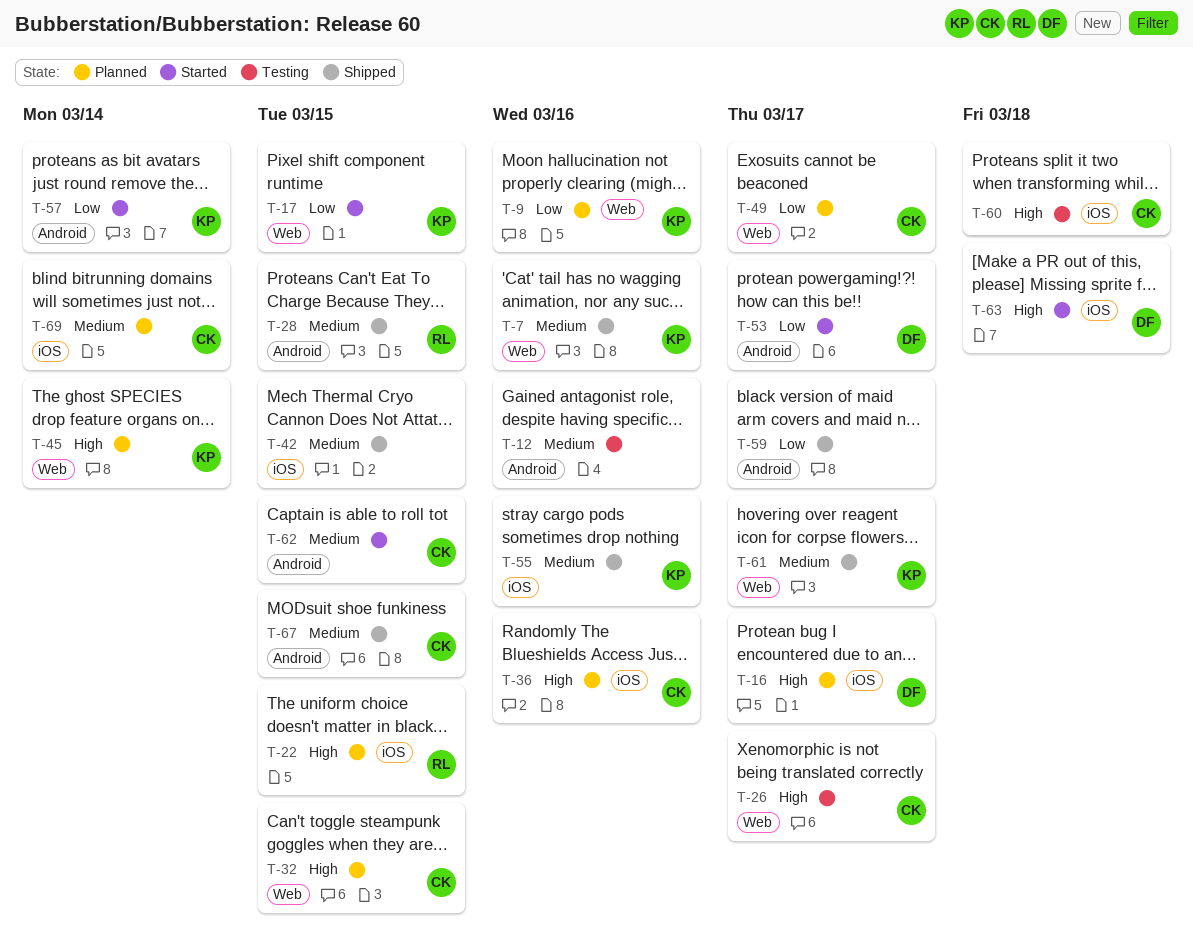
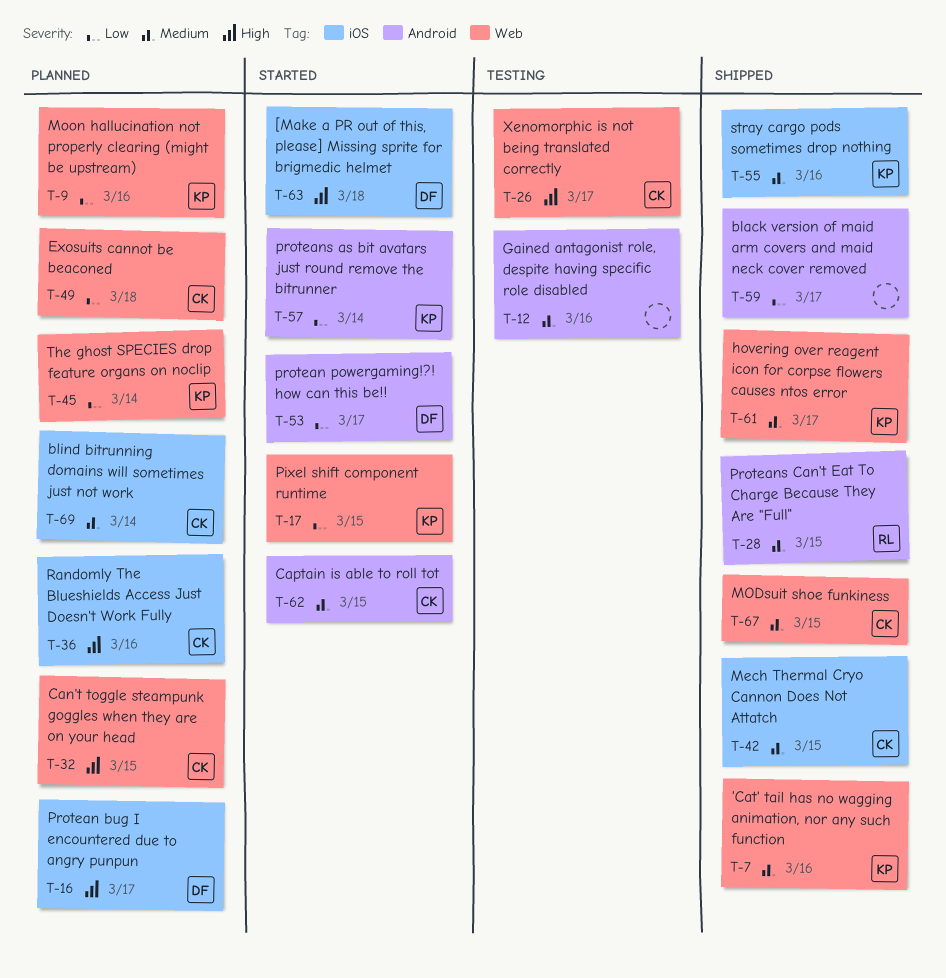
T-22: present -> none
T-42, owner: none -> CK
T-45, priority: High -> Low
T-49, due: Mar 17 -> Mar 18
T-60: present -> none
T-67, label: Android -> Web

